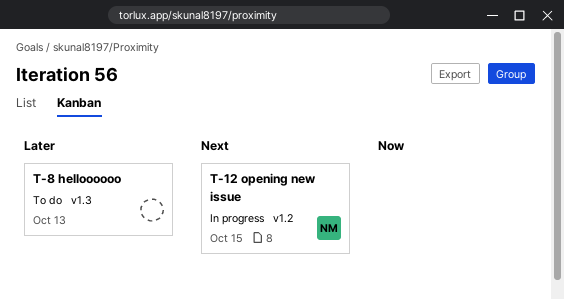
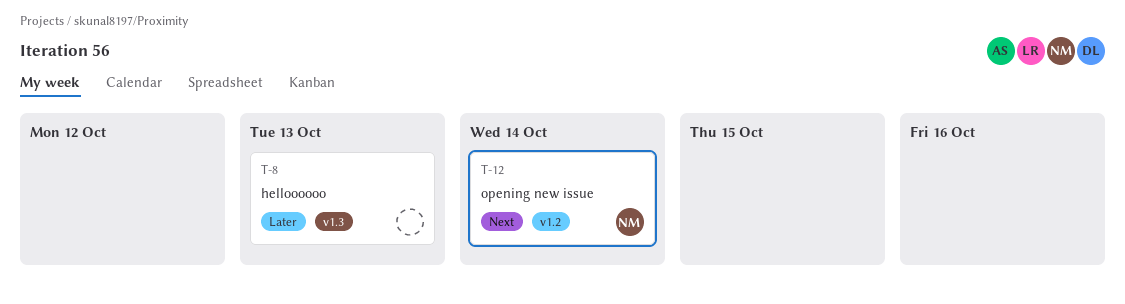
T-12, due: Oct 15 -> Oct 14

